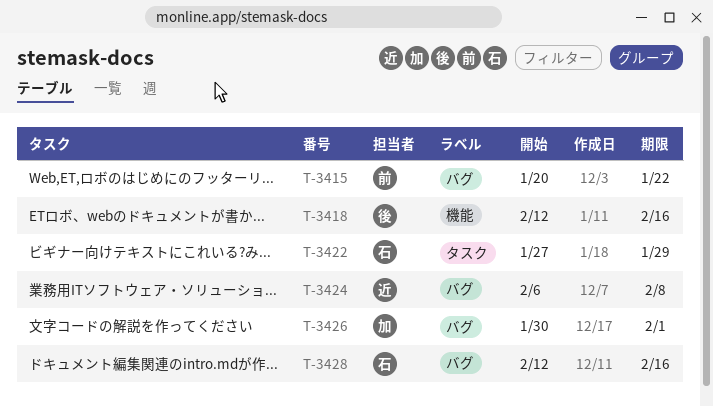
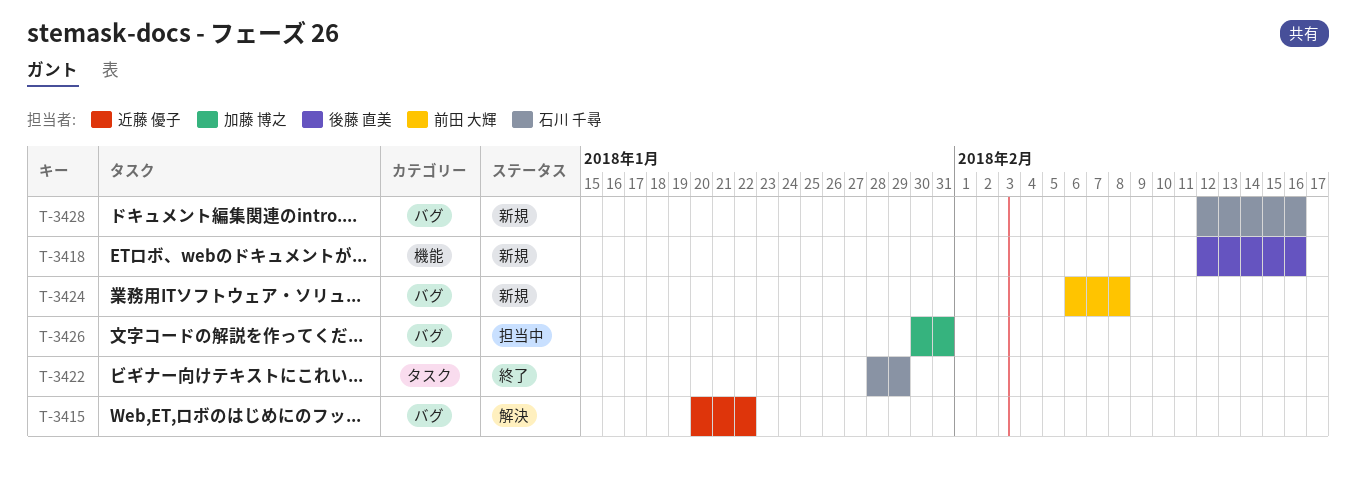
T-3415, owner: 前田 大輝 -> 近藤 優子
T-3422, start: Jan 27 -> Jan 28
T-3424, owner: 近藤 優子 -> 前田 大輝
T-3426, due: Feb 1 -> Jan 31

